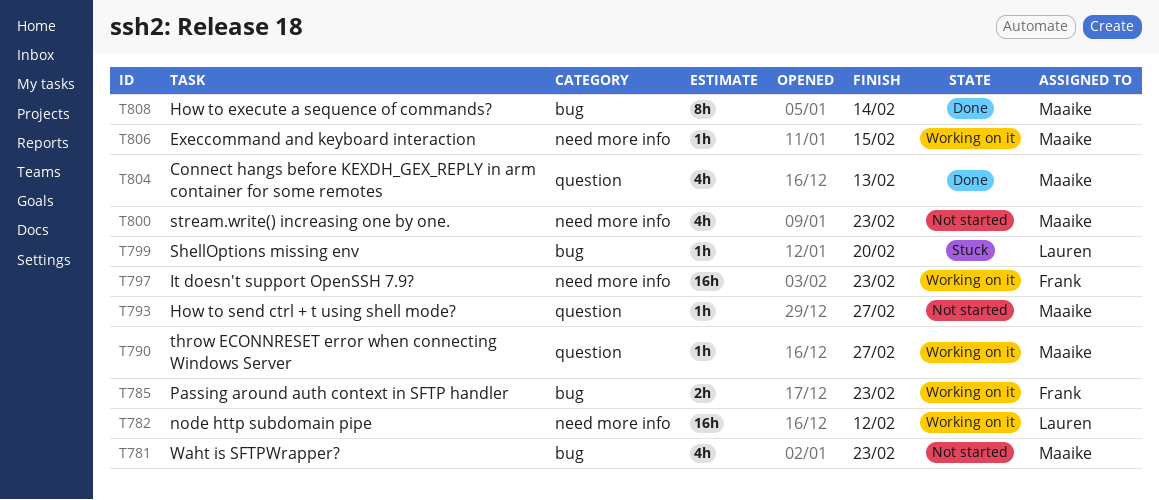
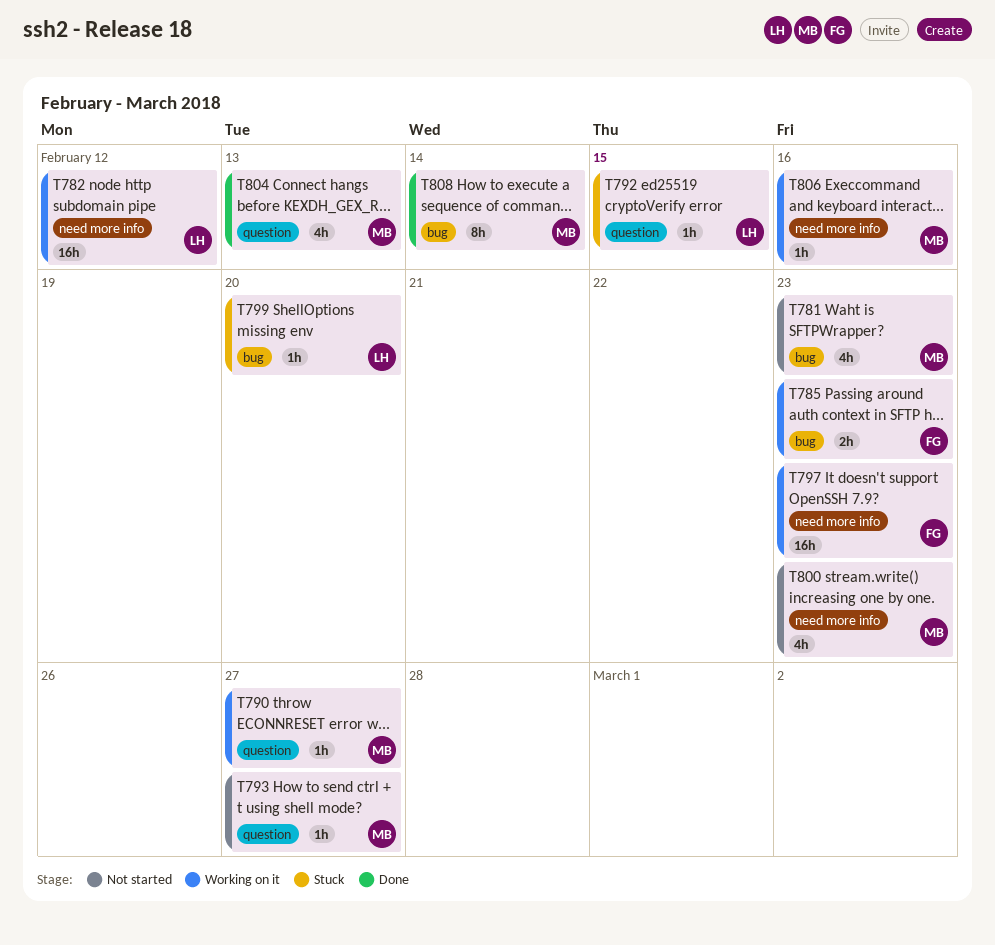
T792: none -> present
T806, due: Feb 15 -> Feb 16

